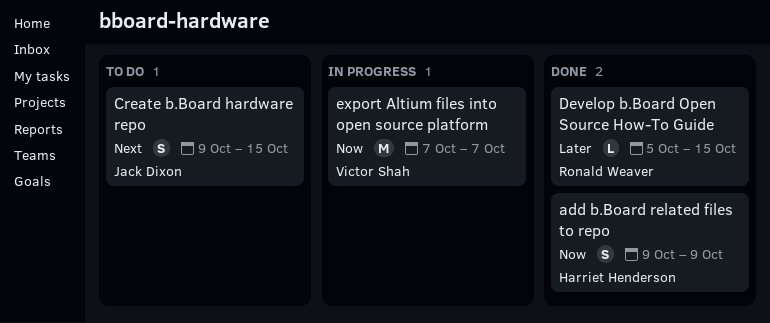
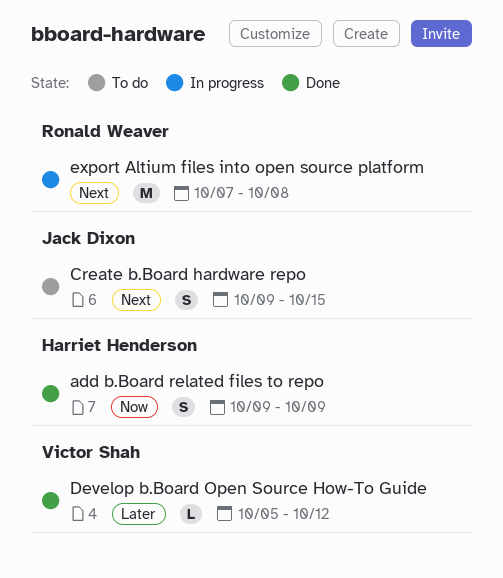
Develop b.Board Open Source How-To Guide, owner: Ronald Weaver -> Victor Shah
Develop b.Board Open Source How-To Guide, due: Oct 15 -> Oct 12
export Altium files into open source platform, owner: Victor Shah -> Ronald Weaver
export Altium files into open source platform, priority: Now -> Next
export Altium files into open source platform, due: Oct 7 -> Oct 8

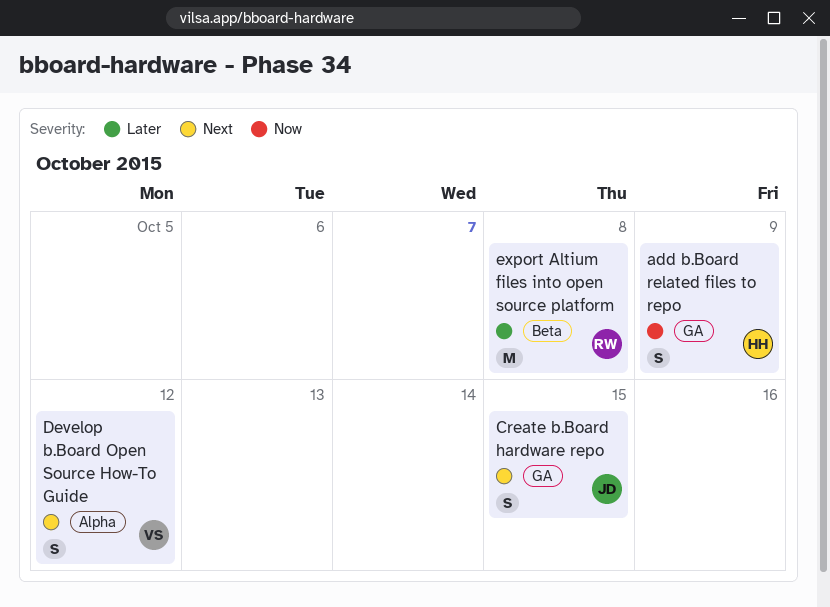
Develop b.Board Open Source How-To Guide, priority: Later -> Next
Develop b.Board Open Source How-To Guide, estimate: L -> S
export Altium files into open source platform, priority: Next -> Later

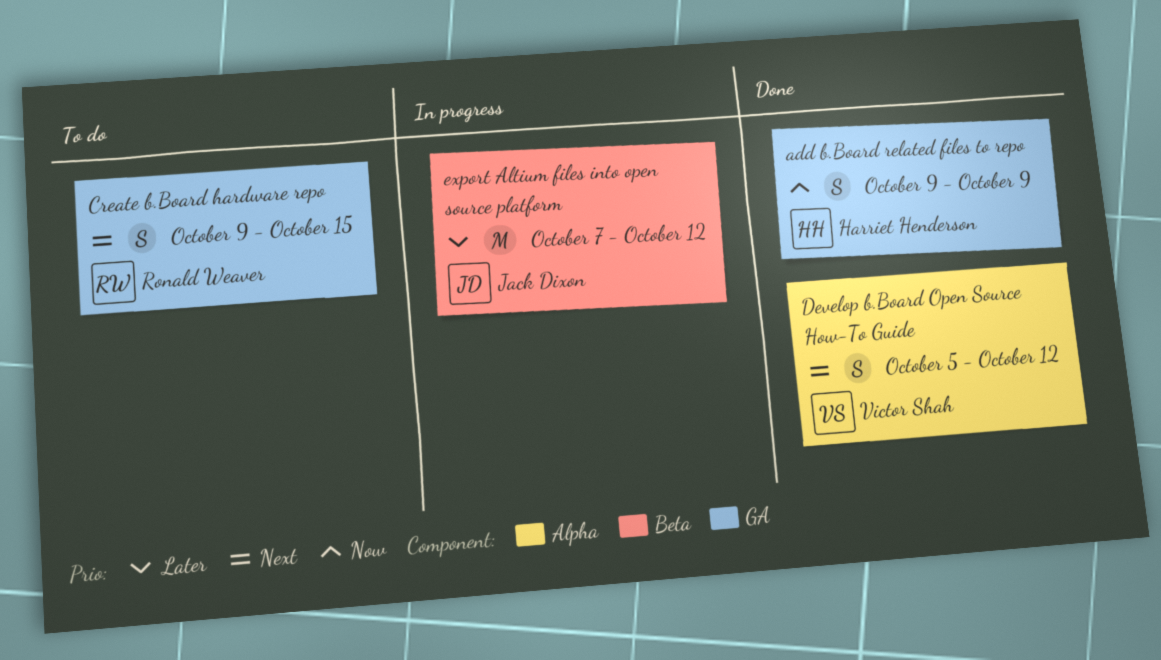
Create b.Board hardware repo, owner: Jack Dixon -> Ronald Weaver
export Altium files into open source platform, owner: Ronald Weaver -> Jack Dixon
export Altium files into open source platform, due: Oct 8 -> Oct 12

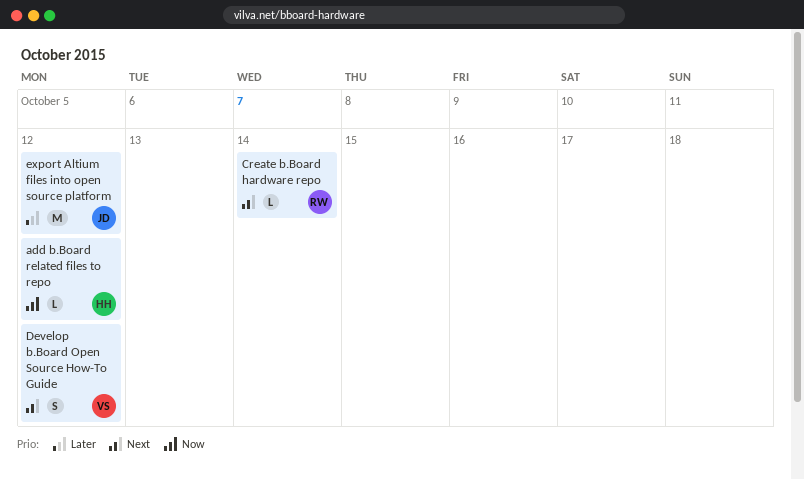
add b.Board related files to repo, estimate: S -> L
add b.Board related files to repo, due: Oct 9 -> Oct 12
Create b.Board hardware repo, estimate: S -> L
Create b.Board hardware repo, due: Oct 15 -> Oct 14

